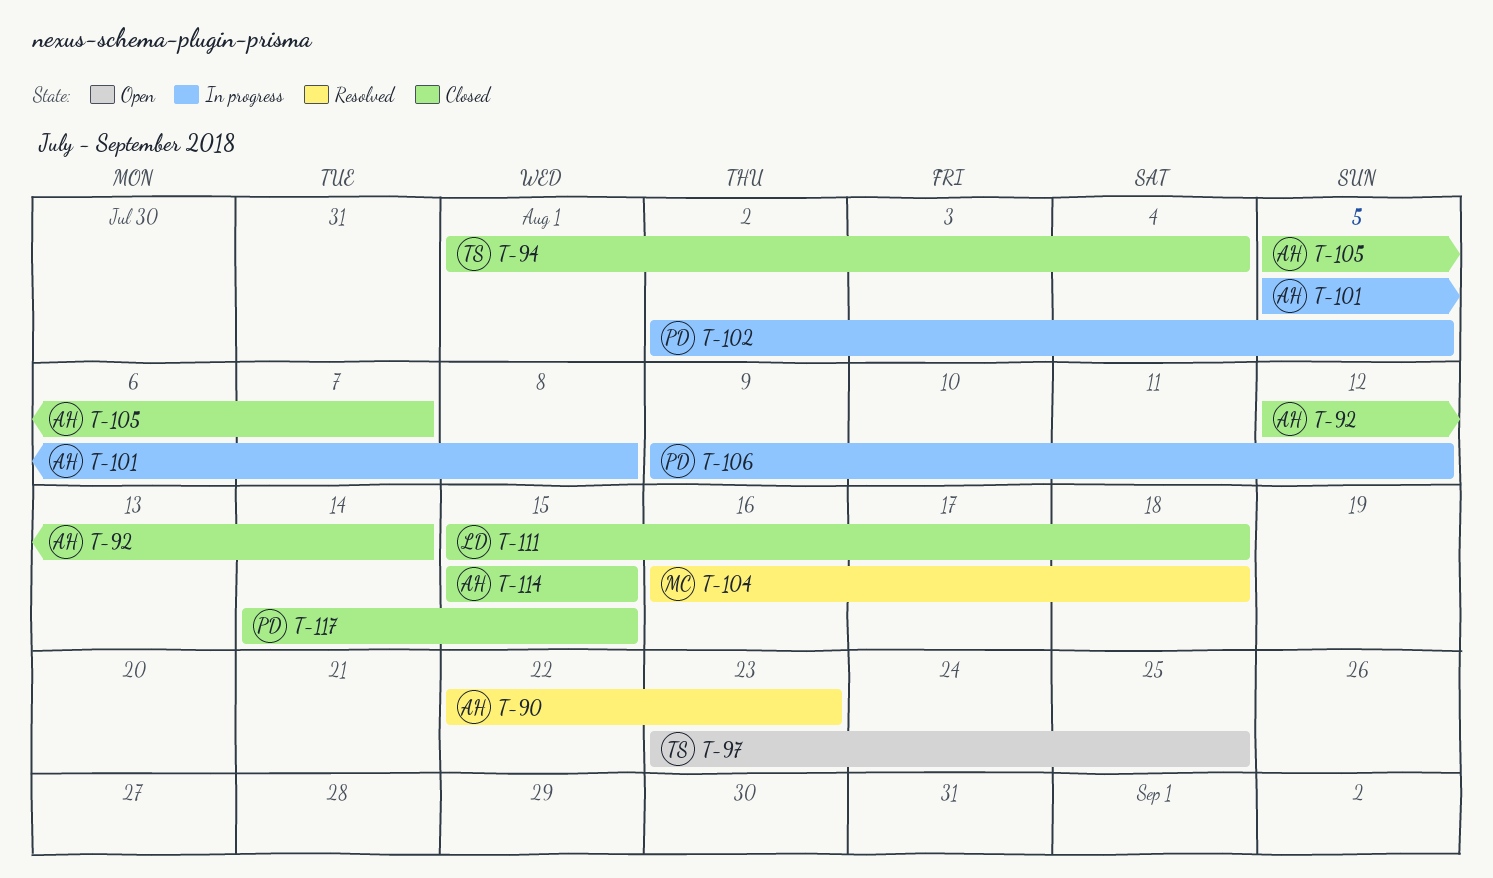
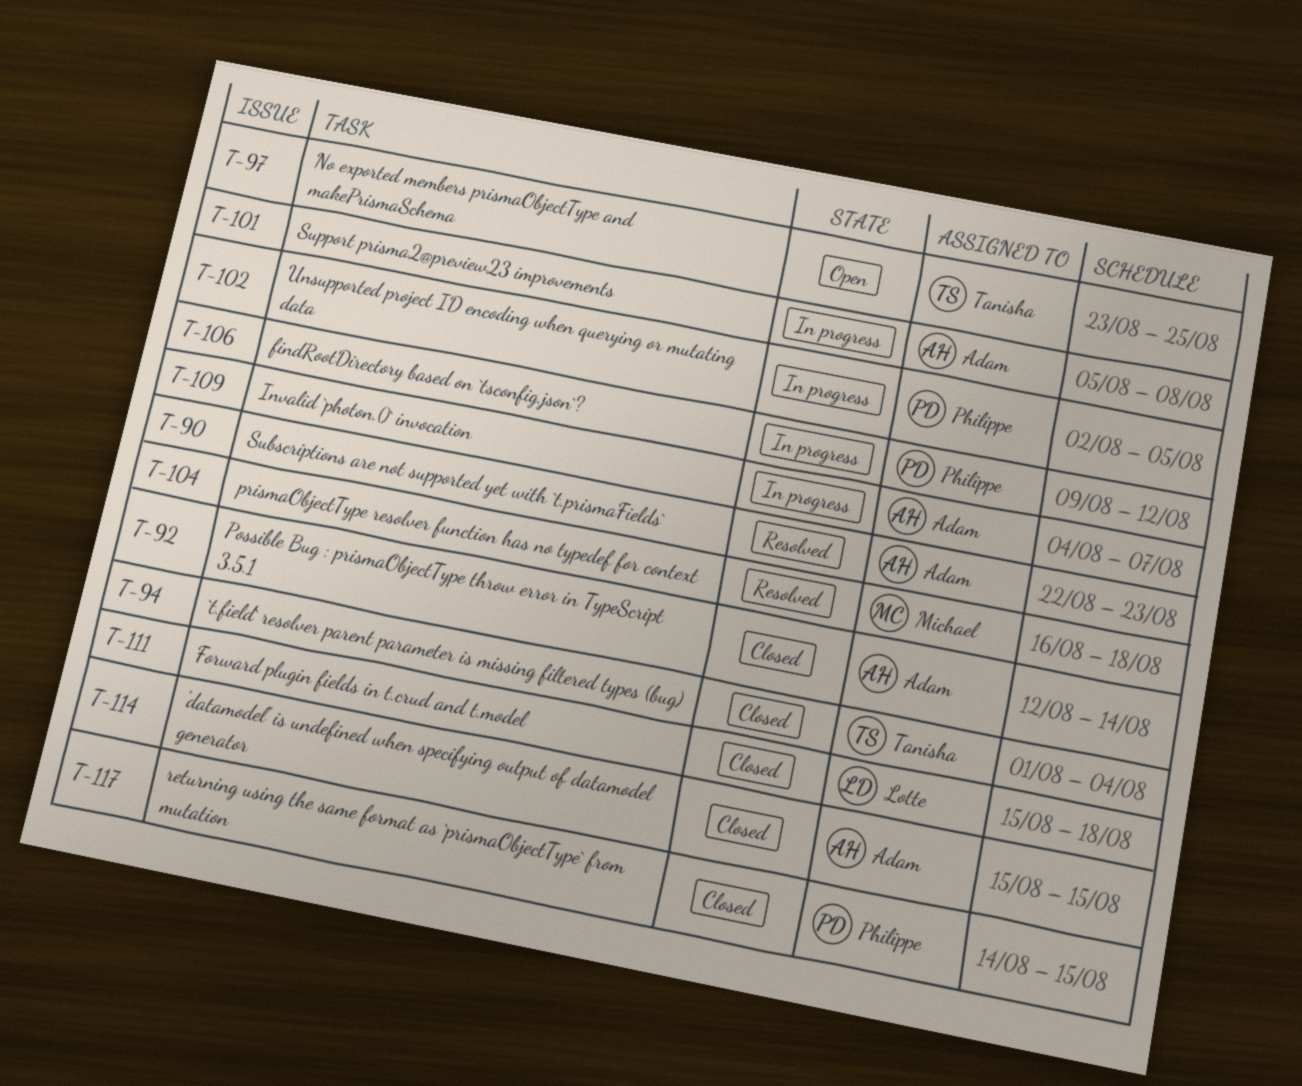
T-105: present -> none
T-109: none -> present

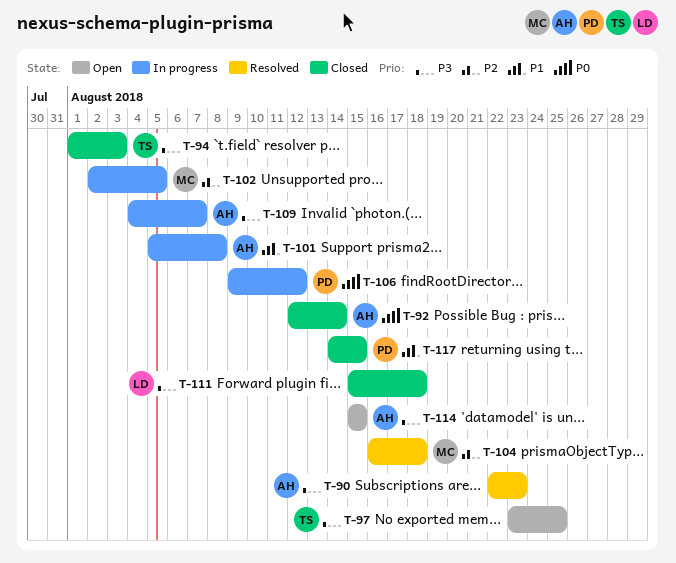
T-94, due: Aug 4 -> Aug 3
T-102, owner: Philippe -> Michael
T-114, status: Closed -> Open

